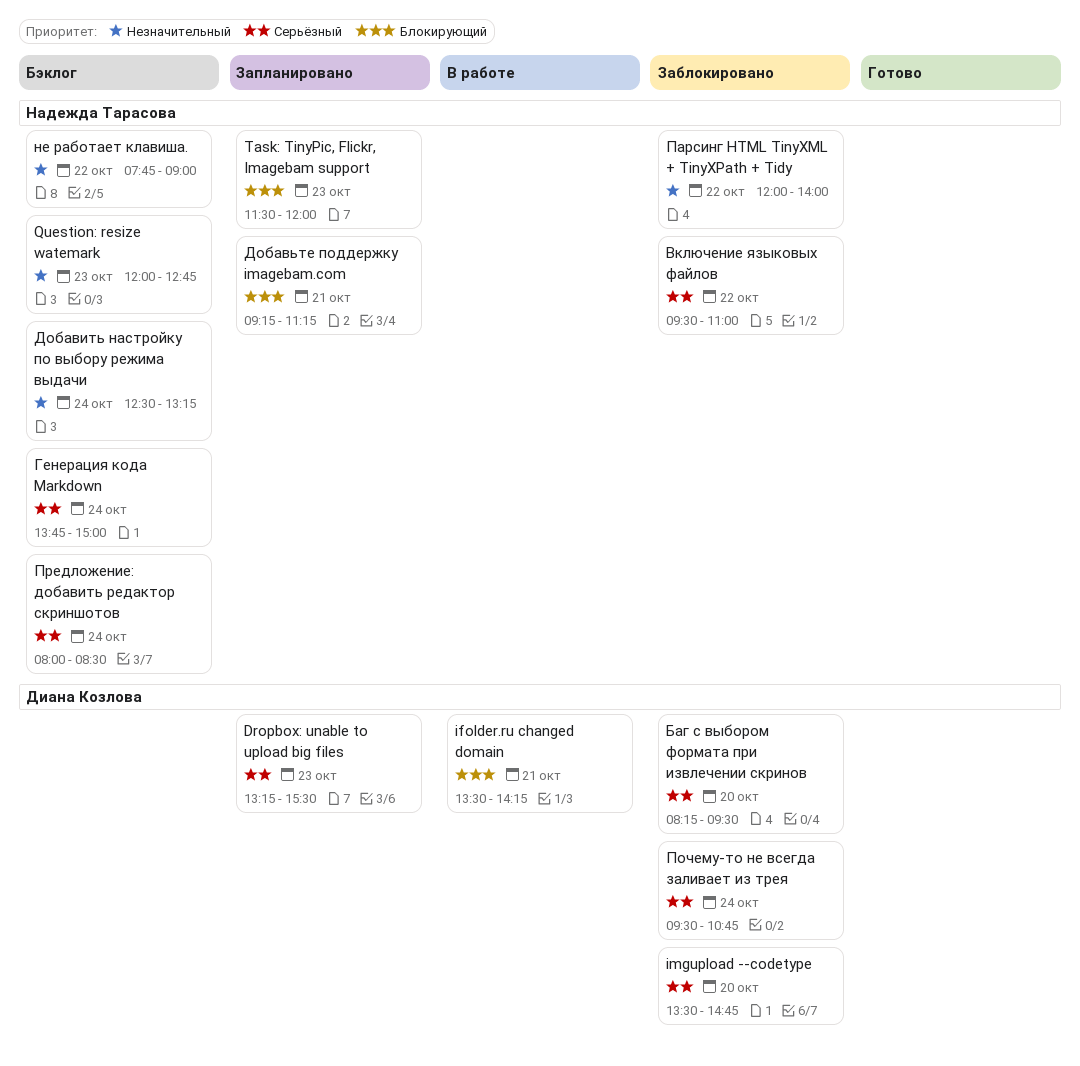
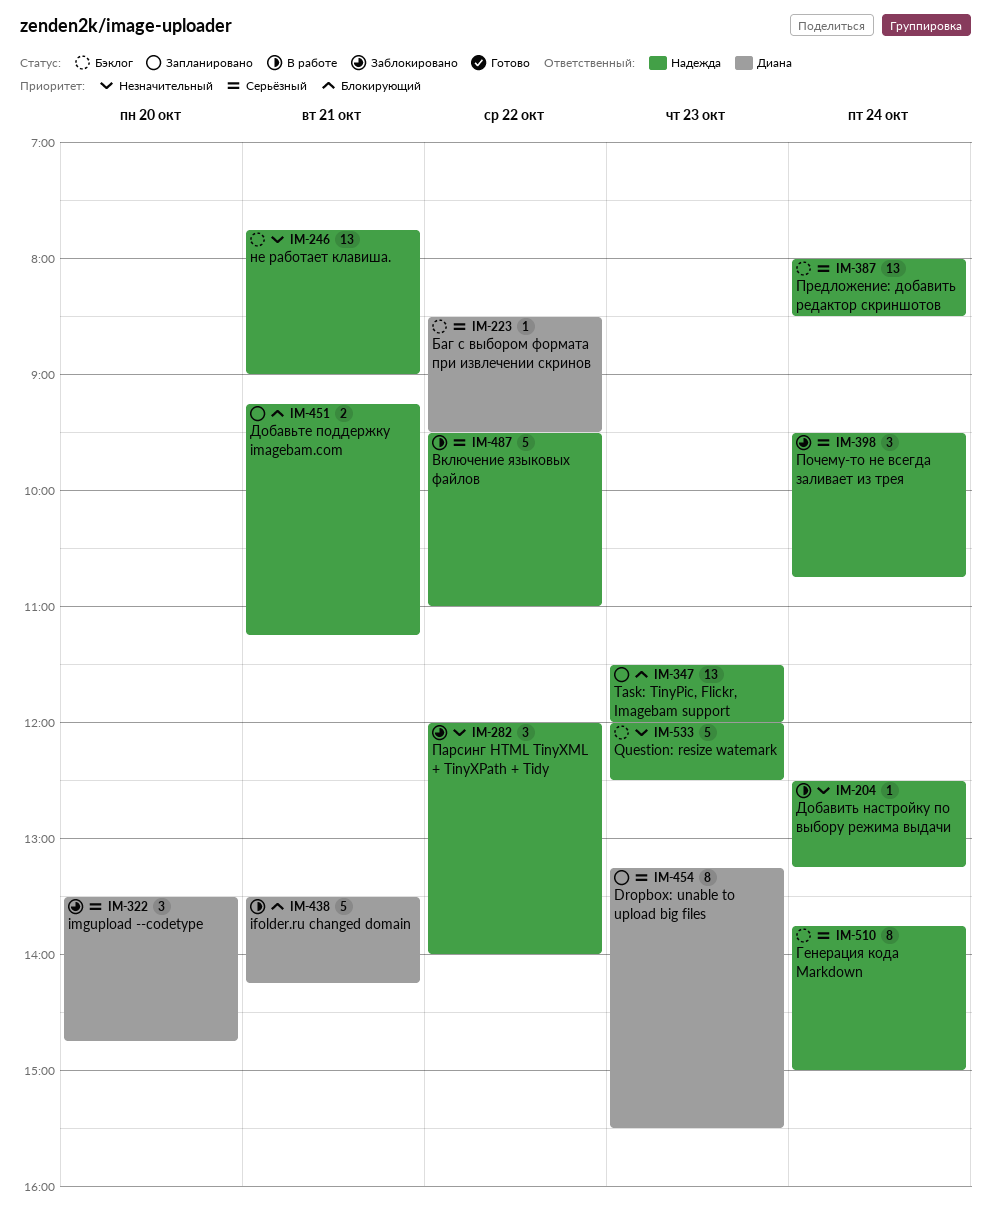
Question: resize watemark, ends: 12:45 -> 12:30
Баг с выбором формата при извлечении скринов, status: Заблокировано -> Бэклог
Баг с выбором формата при извлечении скринов, day: Oct 20 -> Oct 22
Баг с выбором формата при извлечении скринов, begins: 08:15 -> 08:30
Включение языковых файлов, status: Заблокировано -> В работе
Добавить настройку по выбору режима выдачи, status: Бэклог -> В работе
не работает клавиша., day: Oct 22 -> Oct 21
Почему-то не всегда заливает из трея, owner: Диана Козлова -> Надежда Тарасова

